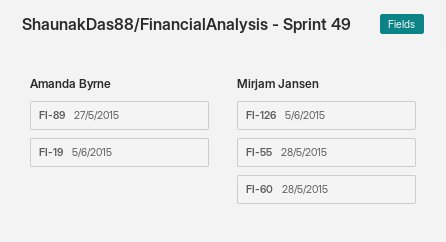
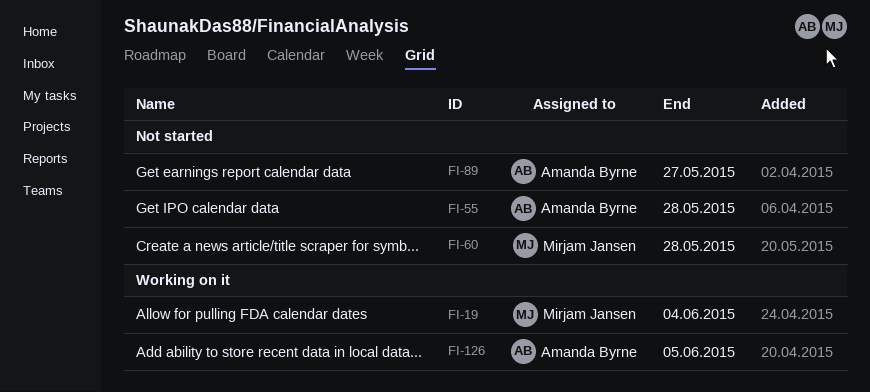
FI-19, owner: Amanda Byrne -> Mirjam Jansen
FI-19, due: Jun 5 -> Jun 4
FI-55, owner: Mirjam Jansen -> Amanda Byrne
FI-126, owner: Mirjam Jansen -> Amanda Byrne

